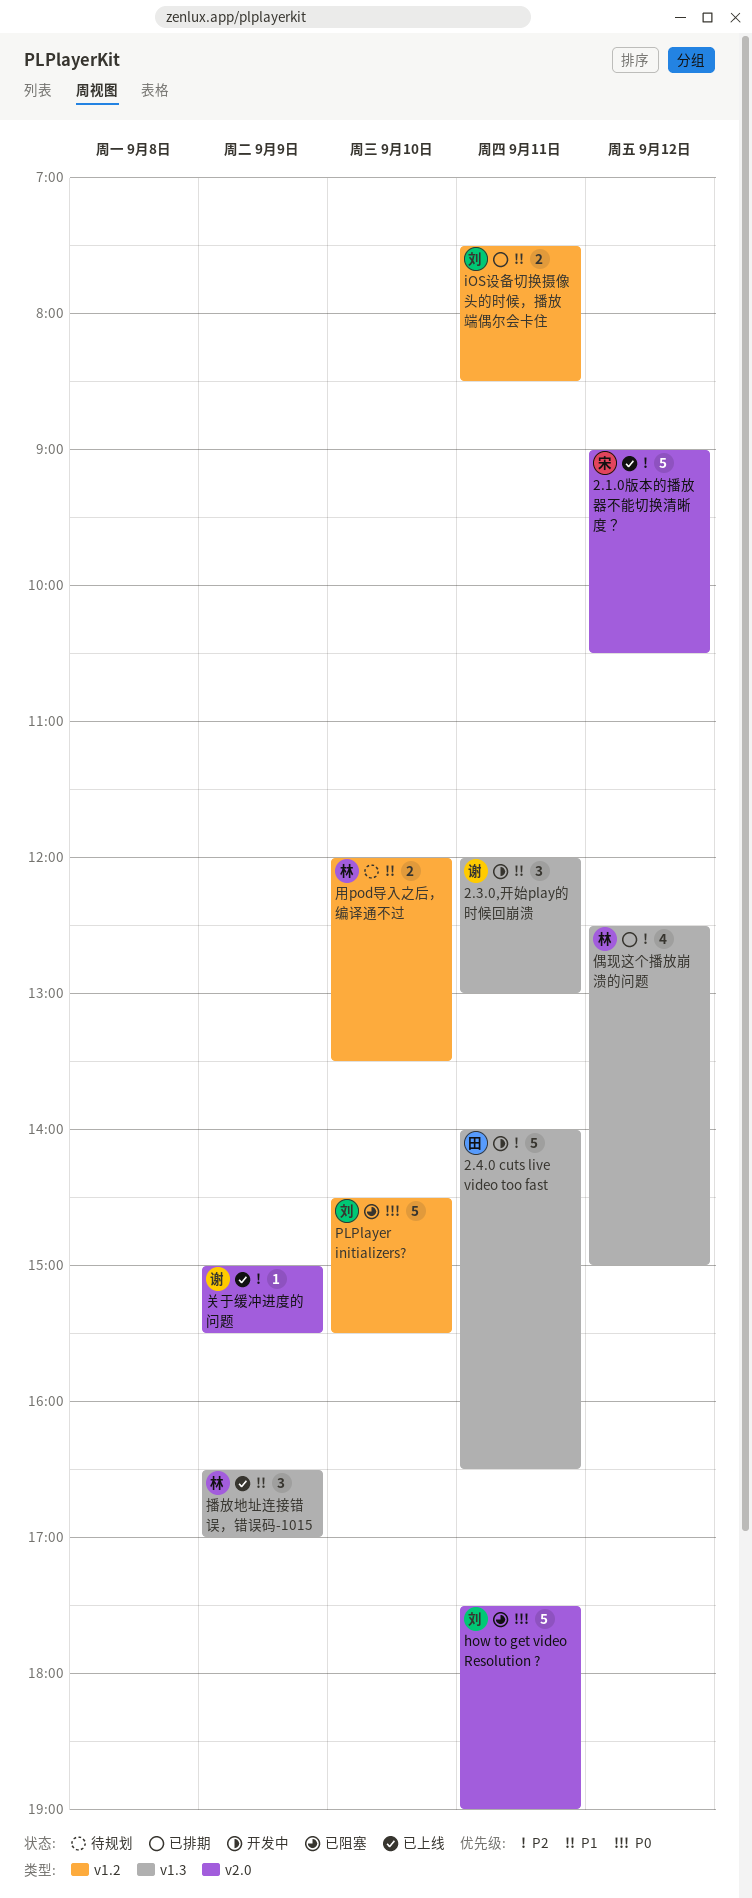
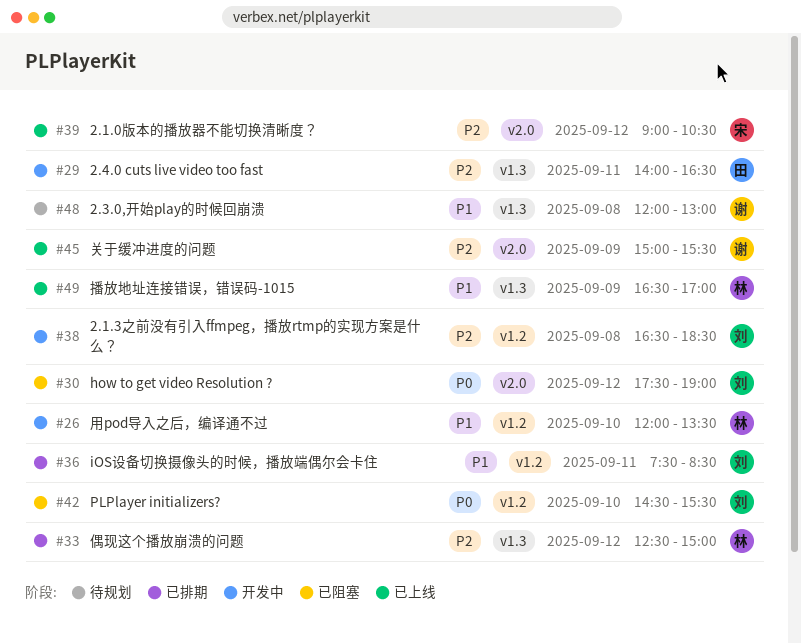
2.1.3之前没有引入ffmpeg，播放rtmp的实现方案是什么？: none -> present
2.3.0,开始play的时候回崩溃, status: 开发中 -> 待规划
2.3.0,开始play的时候回崩溃, day: Sep 11 -> Sep 8
how to get video Resolution ?, day: Sep 11 -> Sep 12
用pod导入之后，编译通不过, status: 待规划 -> 开发中

